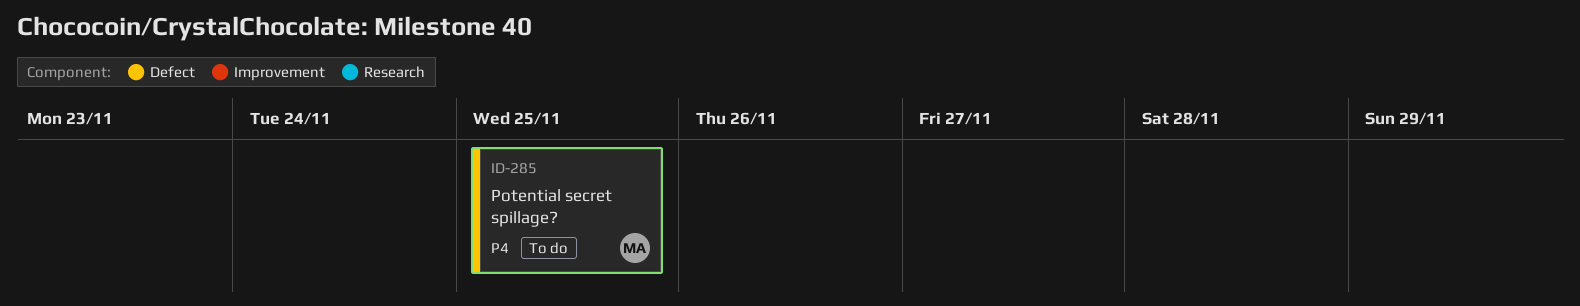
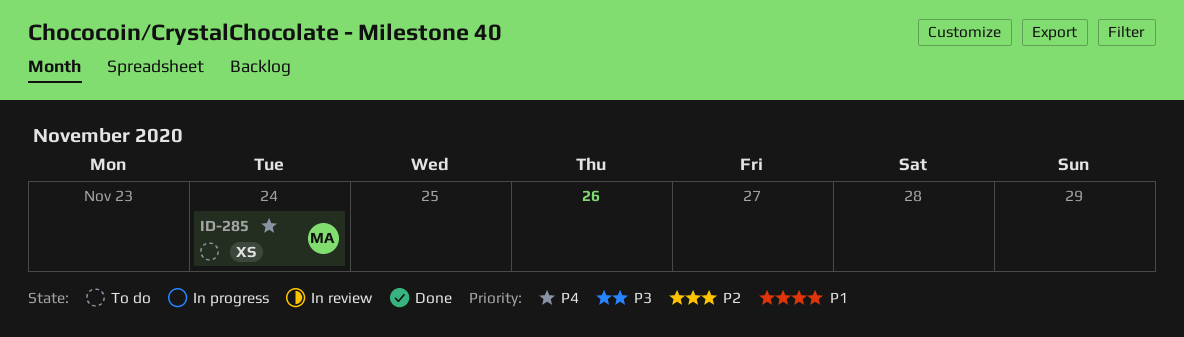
ID-285, due: Nov 25 -> Nov 24

